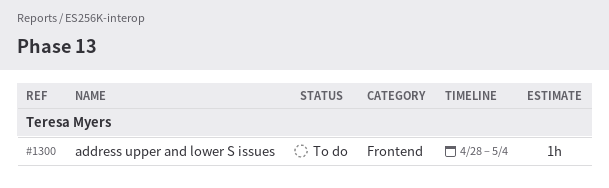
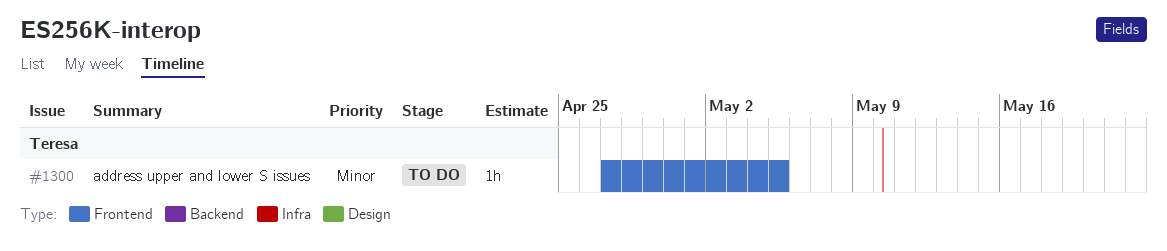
#1300, start: Apr 28 -> Apr 27
#1300, due: May 4 -> May 5

